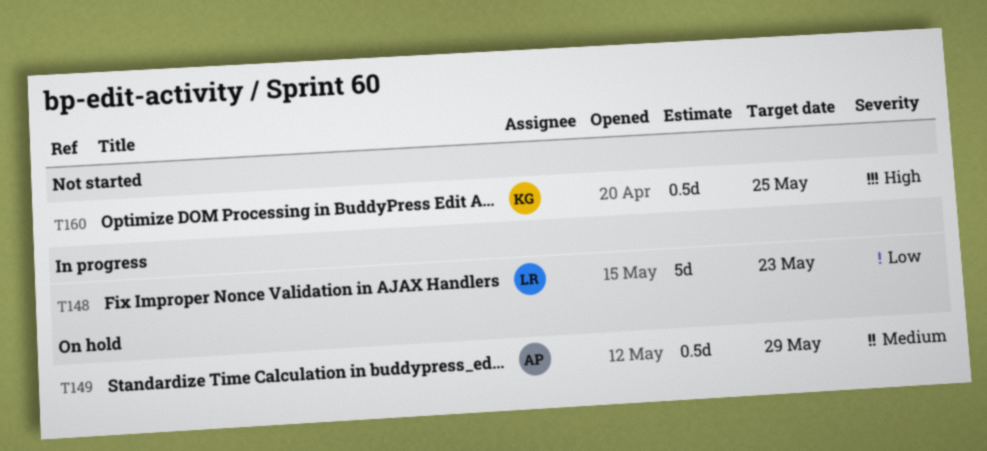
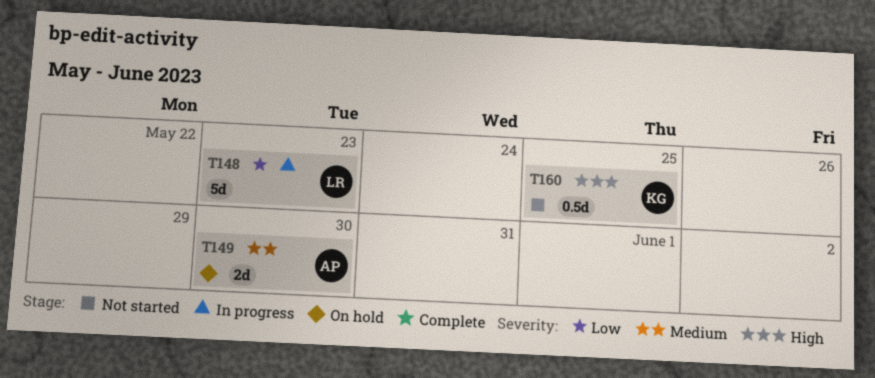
T149, estimate: 0.5d -> 2d
T149, due: May 29 -> May 30

